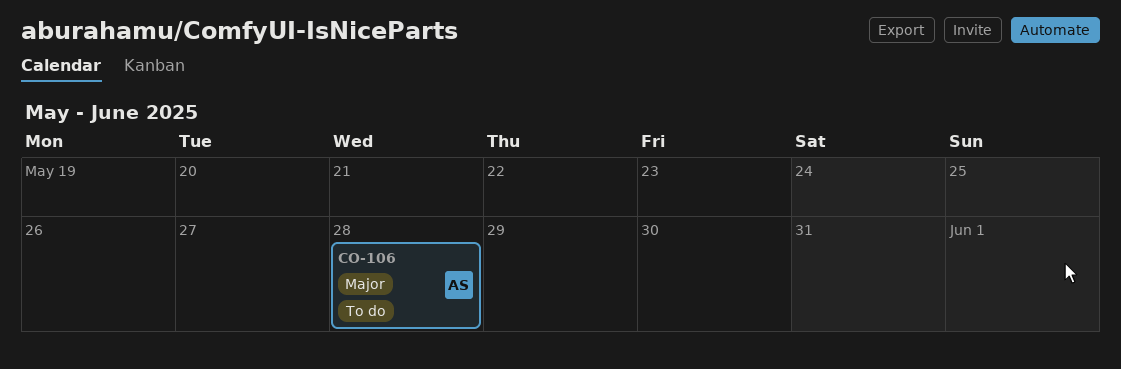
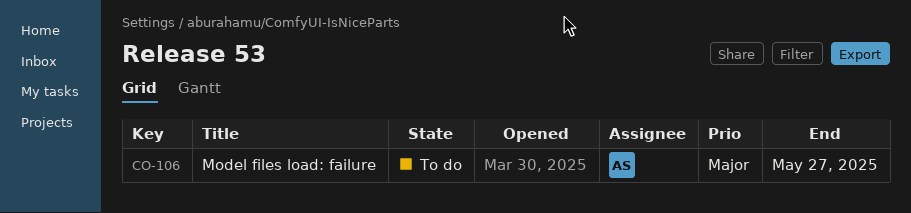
CO-106, due: May 28 -> May 27

